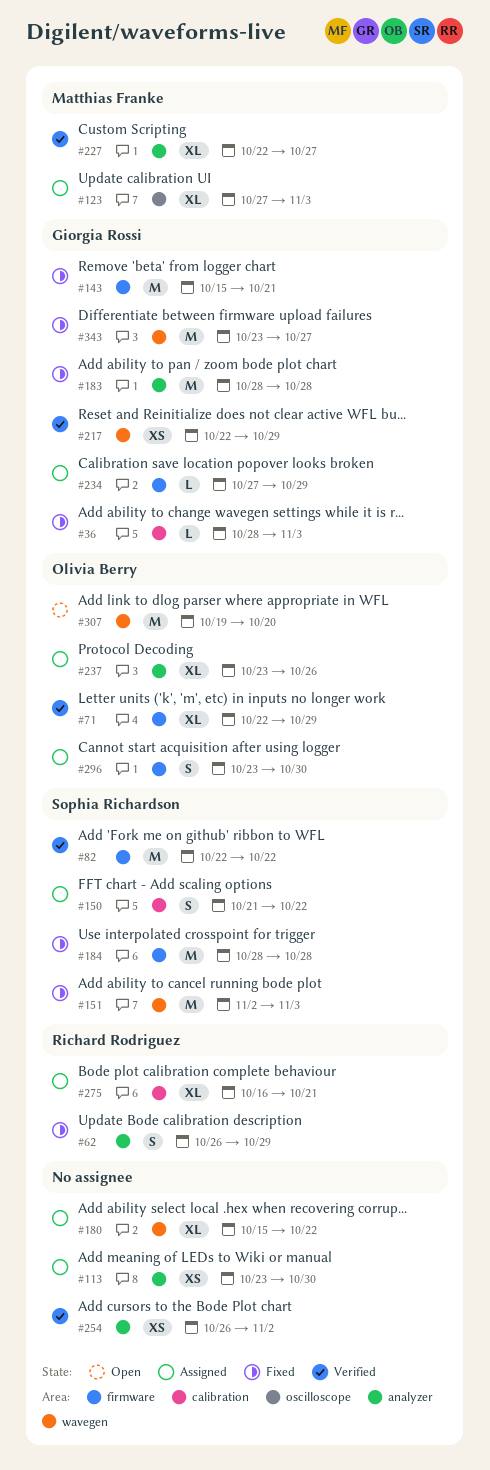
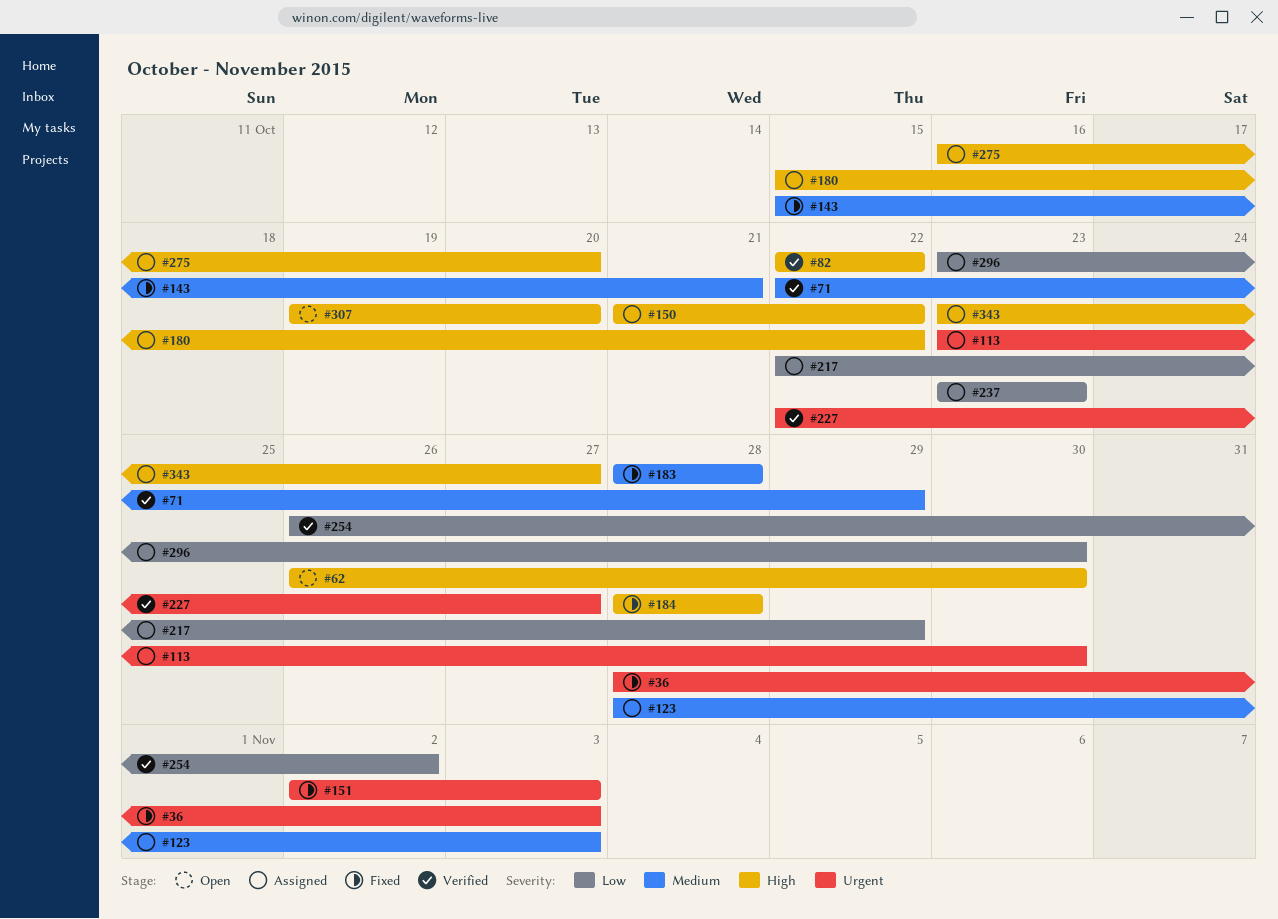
#62, status: Fixed -> Open
#62, due: Oct 29 -> Oct 30
#123, start: Oct 27 -> Oct 28
#217, status: Verified -> Assigned
#234: present -> none
#237, due: Oct 26 -> Oct 23
#275, due: Oct 21 -> Oct 20
#343, status: Fixed -> Assigned

